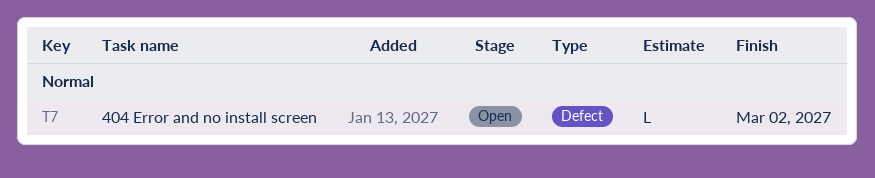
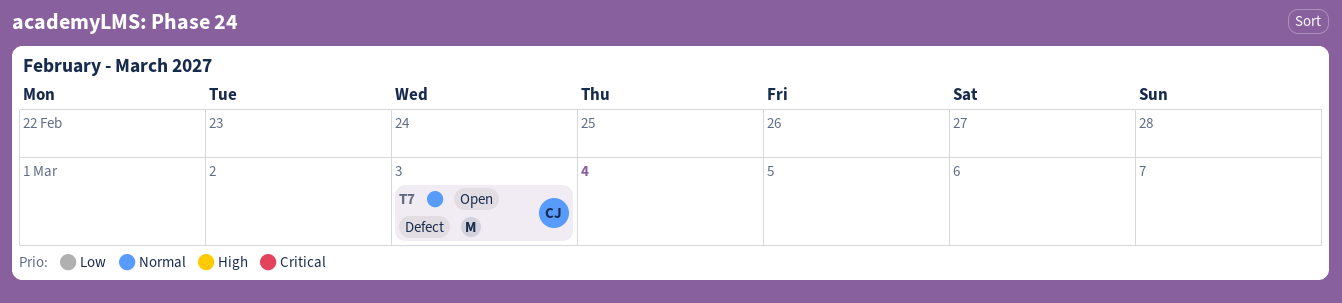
T7, estimate: L -> M
T7, due: Mar 2 -> Mar 3

